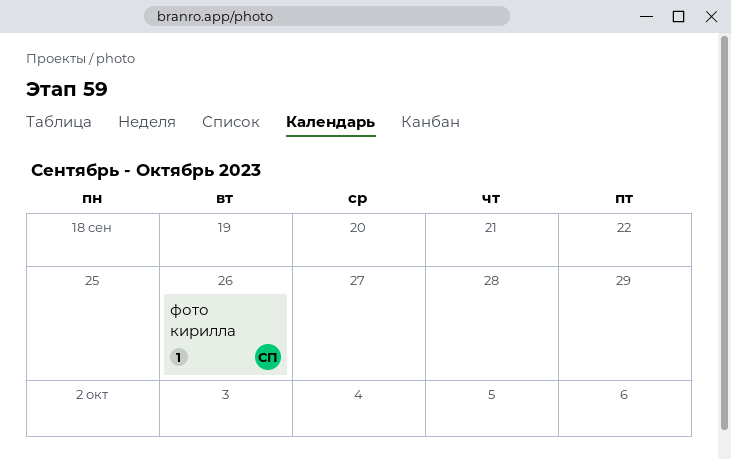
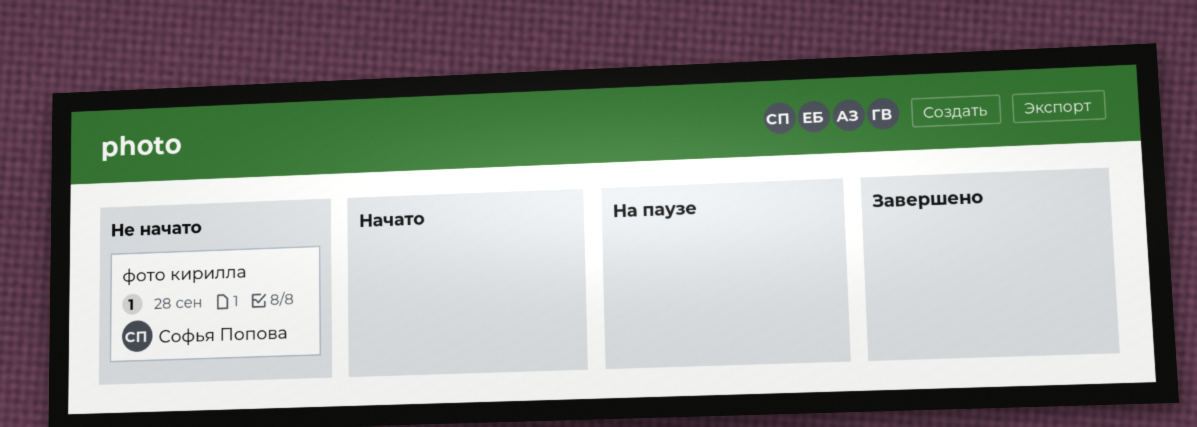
фото кирилла, due: Sep 26 -> Sep 28

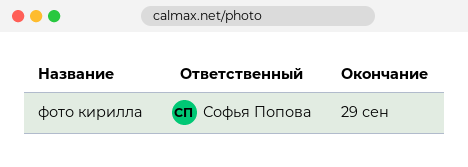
фото кирилла, due: Sep 28 -> Sep 29

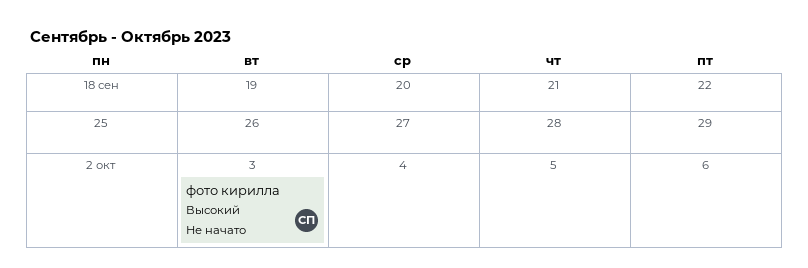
фото кирилла, due: Sep 29 -> Oct 3

